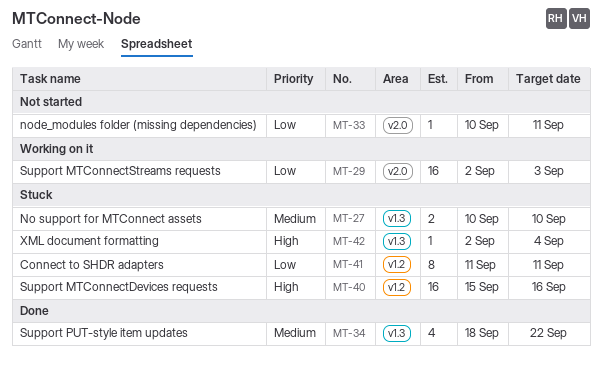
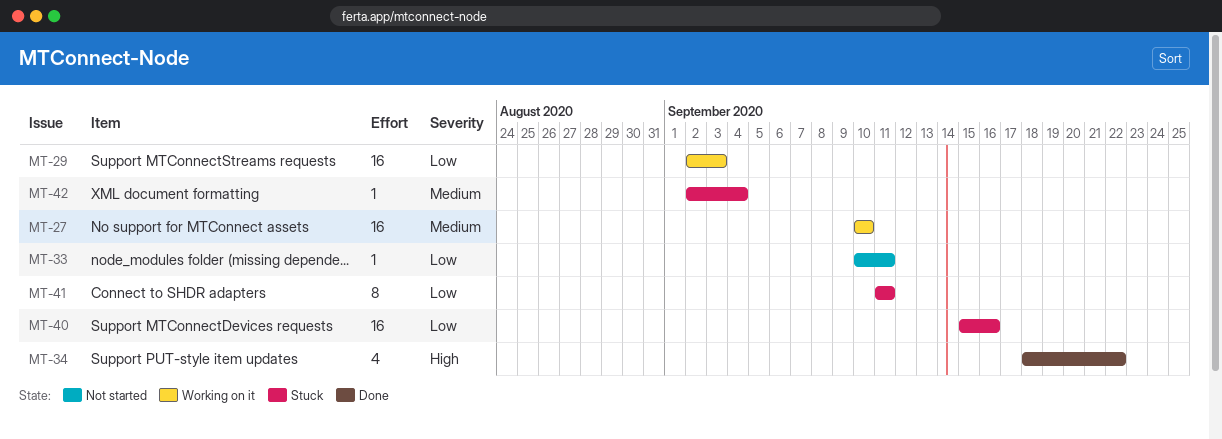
MT-27, status: Stuck -> Working on it
MT-27, estimate: 2 -> 16
MT-34, priority: Medium -> High
MT-40, priority: High -> Low
MT-42, priority: High -> Medium

